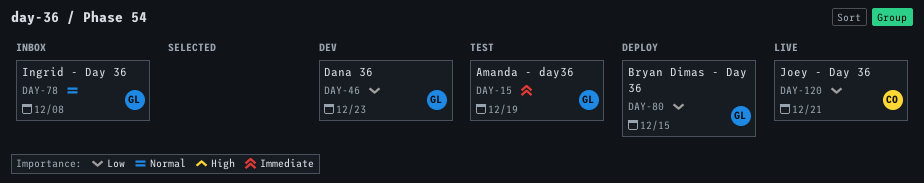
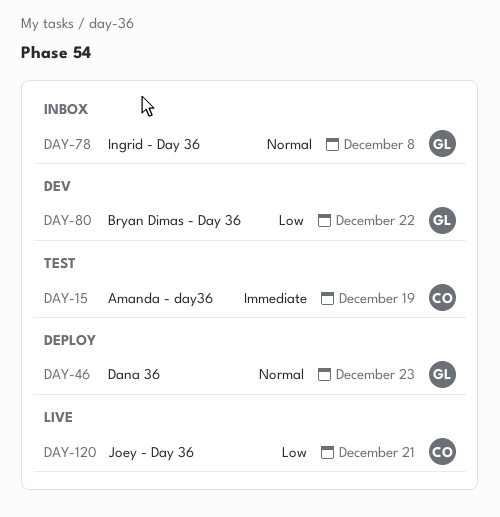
DAY-15, owner: GL -> CO
DAY-46, status: Dev -> Deploy
DAY-46, priority: Low -> Normal
DAY-80, status: Deploy -> Dev
DAY-80, due: Dec 15 -> Dec 22

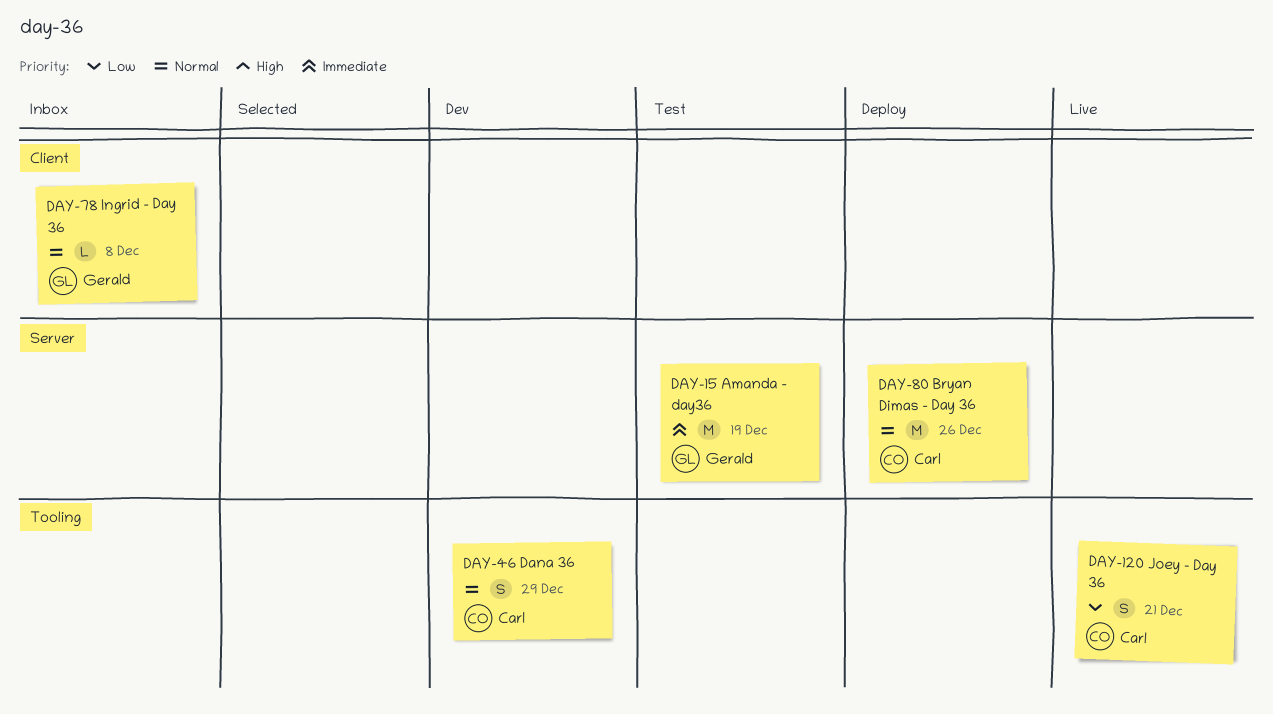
DAY-15, owner: Carl -> Gerald
DAY-46, status: Deploy -> Dev
DAY-46, owner: Gerald -> Carl
DAY-46, due: Dec 23 -> Dec 29
DAY-80, status: Dev -> Deploy
DAY-80, owner: Gerald -> Carl
DAY-80, priority: Low -> Normal
DAY-80, due: Dec 22 -> Dec 26

